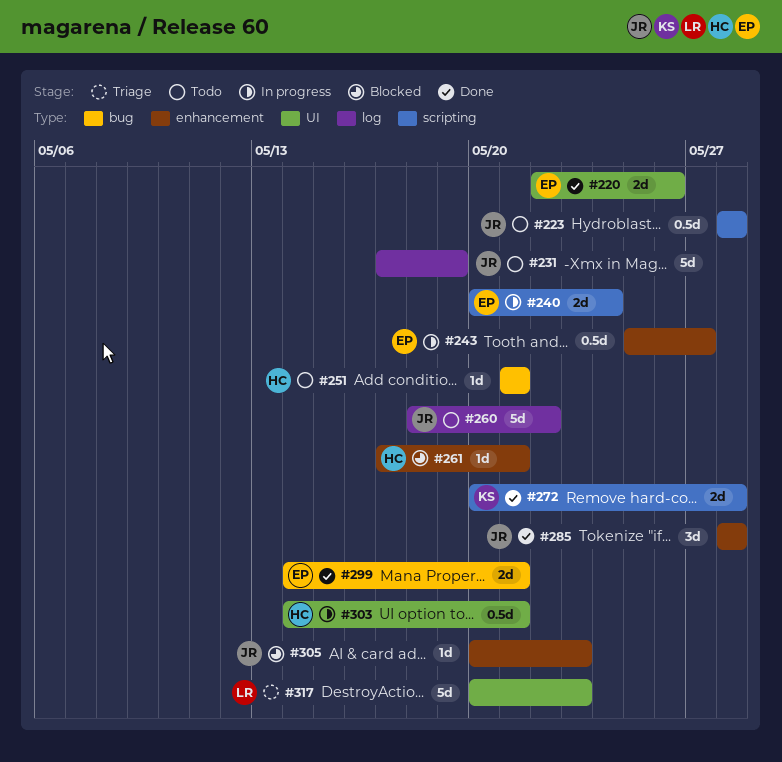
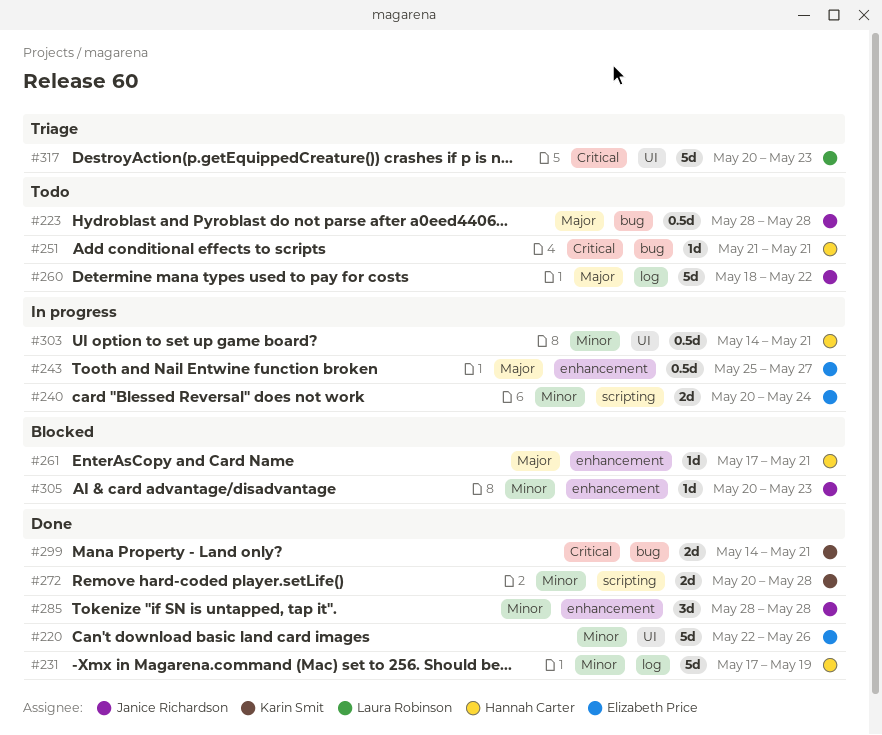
#220, estimate: 2d -> 5d
#223, label: scripting -> bug
#231, status: Todo -> Done
#231, owner: Janice Richardson -> Hannah Carter
#299, owner: Elizabeth Price -> Karin Smit

